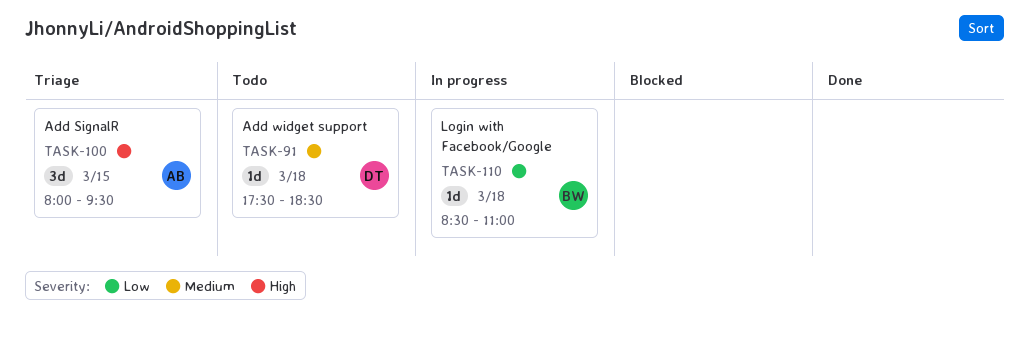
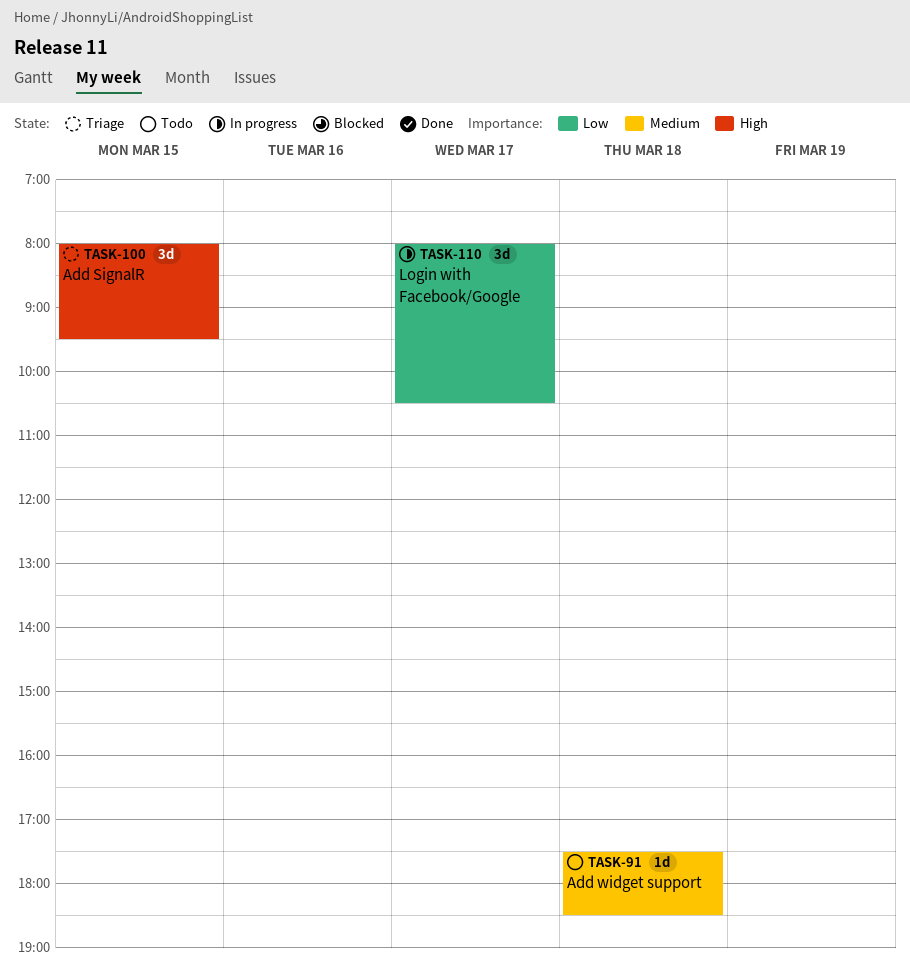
TASK-110, estimate: 1d -> 3d
TASK-110, day: Mar 18 -> Mar 17
TASK-110, begins: 08:30 -> 08:00
TASK-110, ends: 11:00 -> 10:30

